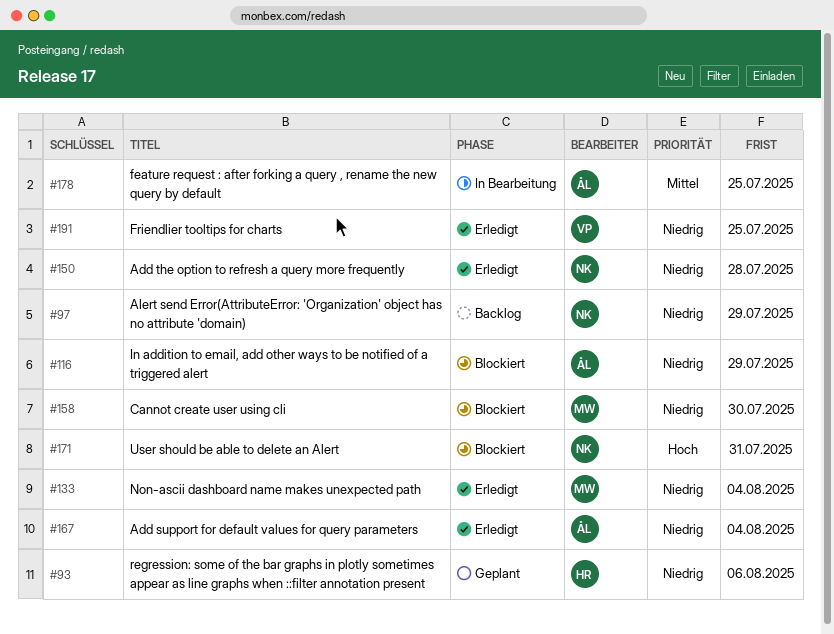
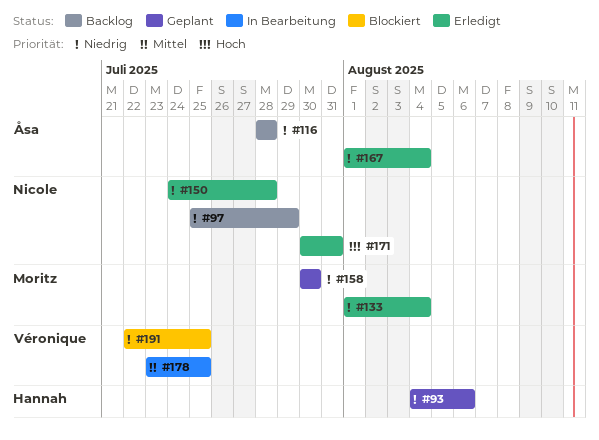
#116, status: Blockiert -> Backlog
#116, due: Jul 29 -> Jul 28
#158, status: Blockiert -> Geplant
#171, status: Blockiert -> Erledigt
#178, owner: Åsa -> Véronique
#191, status: Erledigt -> Blockiert

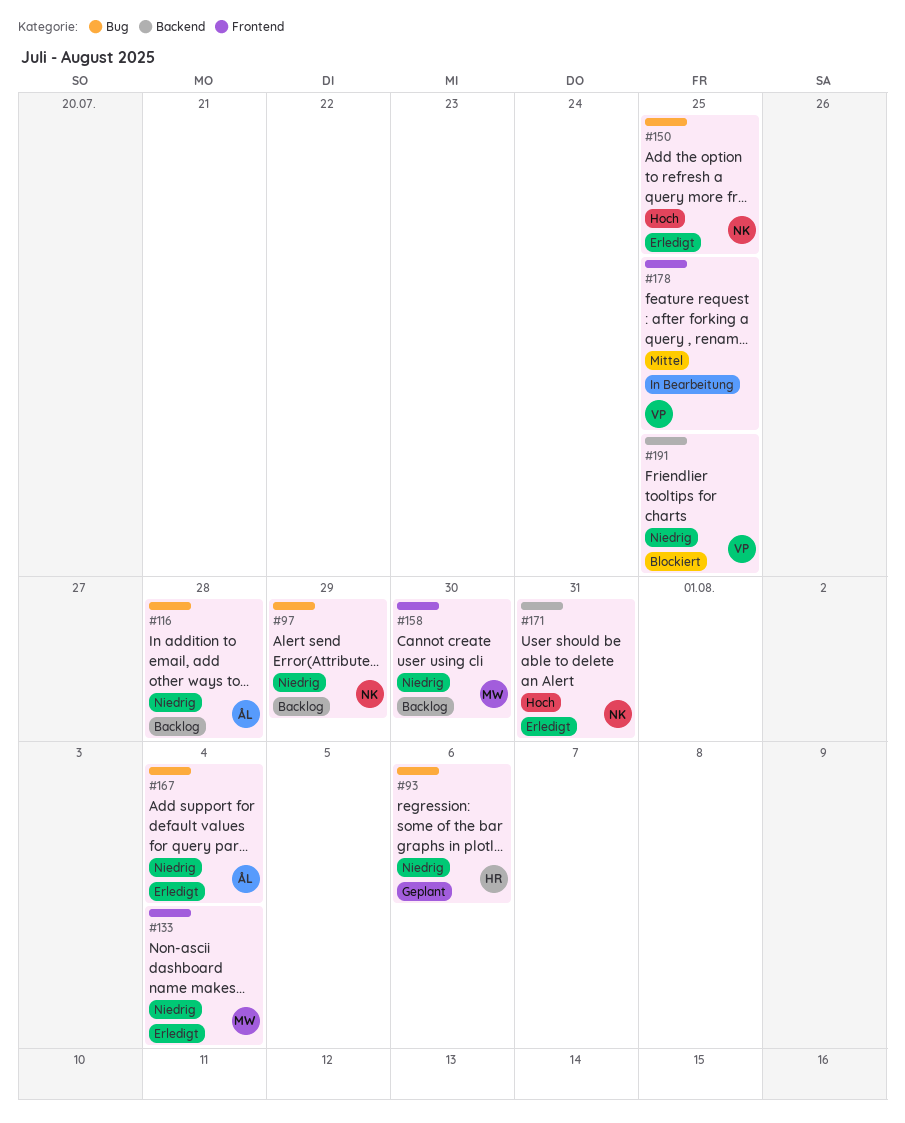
#150, priority: Niedrig -> Hoch
#150, due: Jul 28 -> Jul 25
#158, status: Geplant -> Backlog

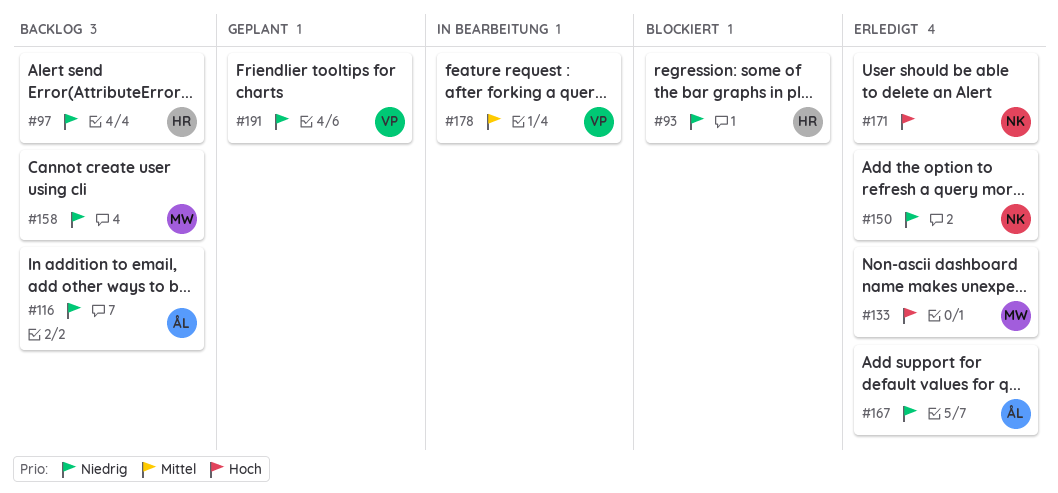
#93, status: Geplant -> Blockiert
#97, owner: NK -> HR
#133, priority: Niedrig -> Hoch
#150, priority: Hoch -> Niedrig
#191, status: Blockiert -> Geplant

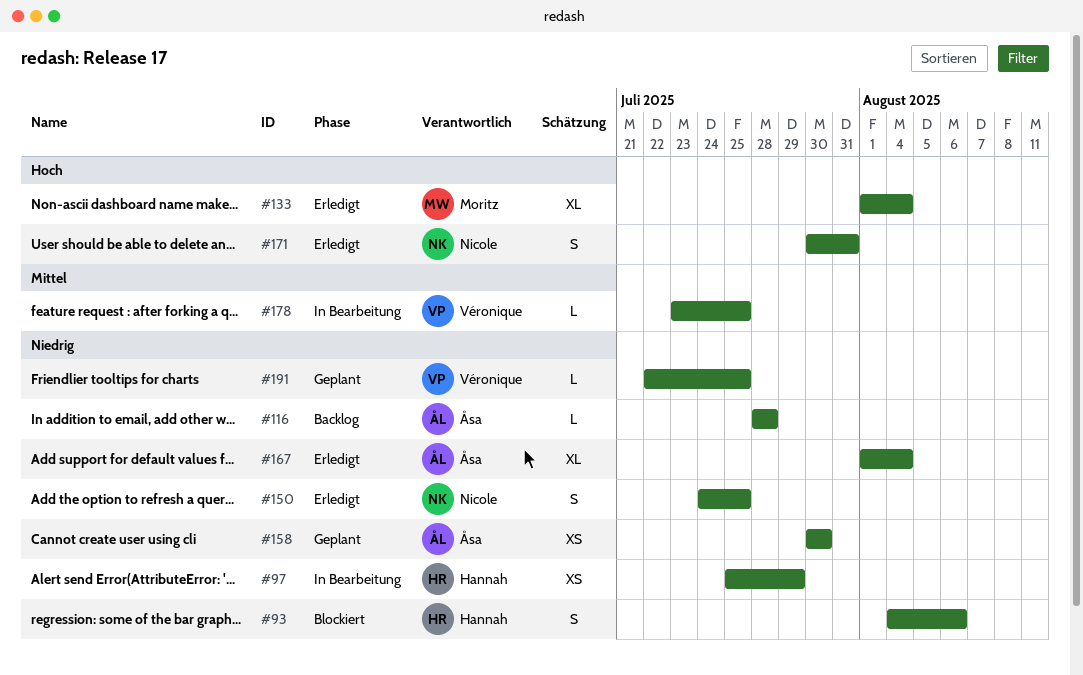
#97, status: Backlog -> In Bearbeitung
#158, status: Backlog -> Geplant
#158, owner: Moritz -> Åsa

